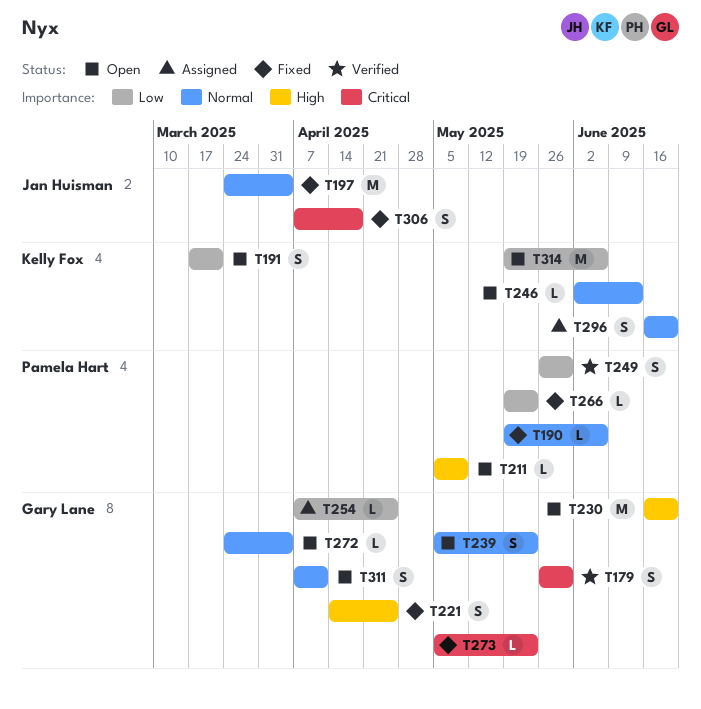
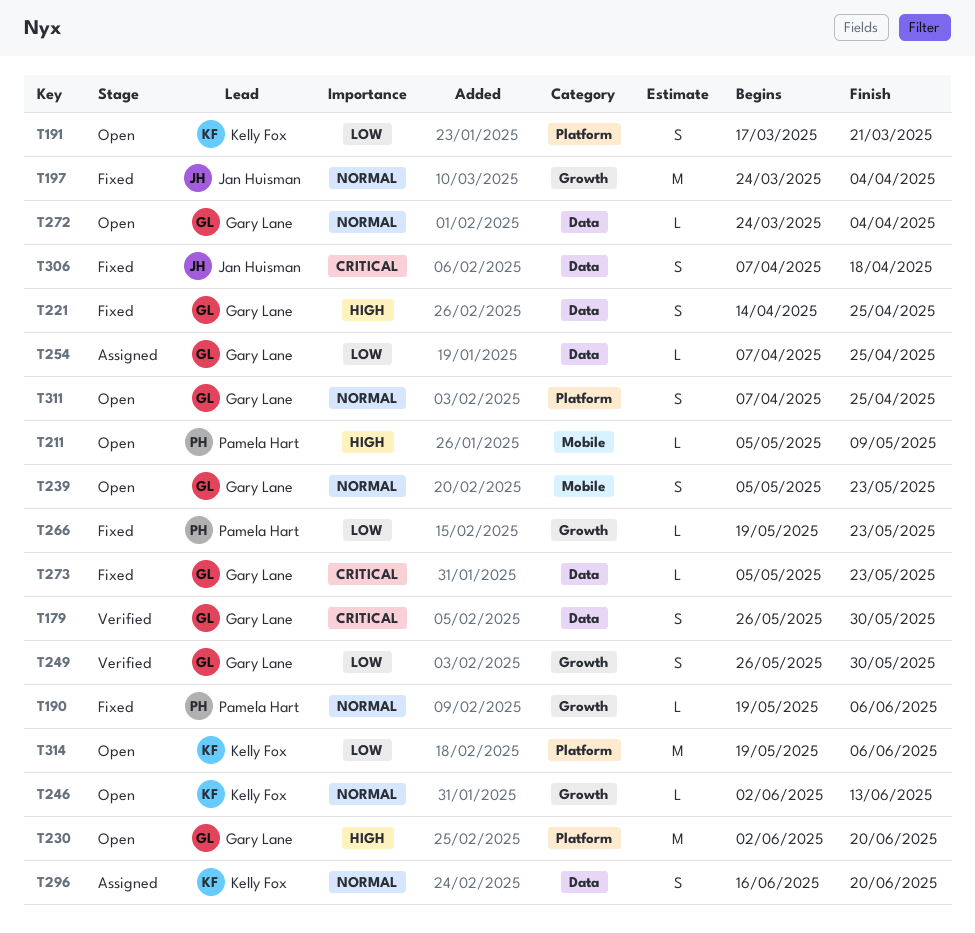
T230, start: Jun 16 -> Jun 2
T249, owner: Pamela Hart -> Gary Lane
T311, due: Apr 11 -> Apr 25

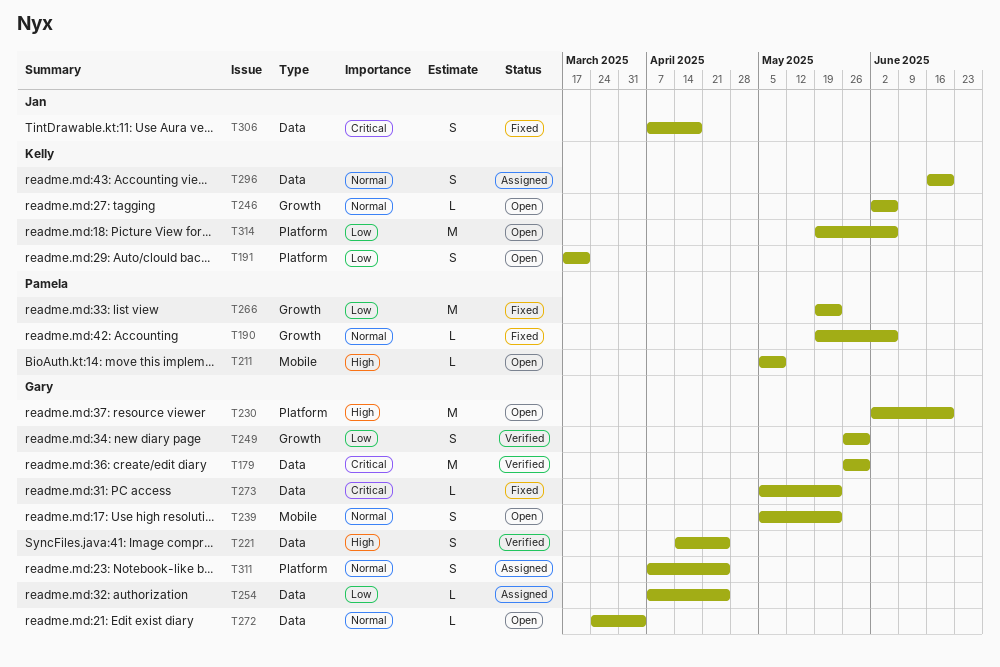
T179, estimate: S -> M
T197: present -> none
T221, status: Fixed -> Verified
T246, due: Jun 13 -> Jun 6
T266, estimate: L -> M
T311, status: Open -> Assigned

